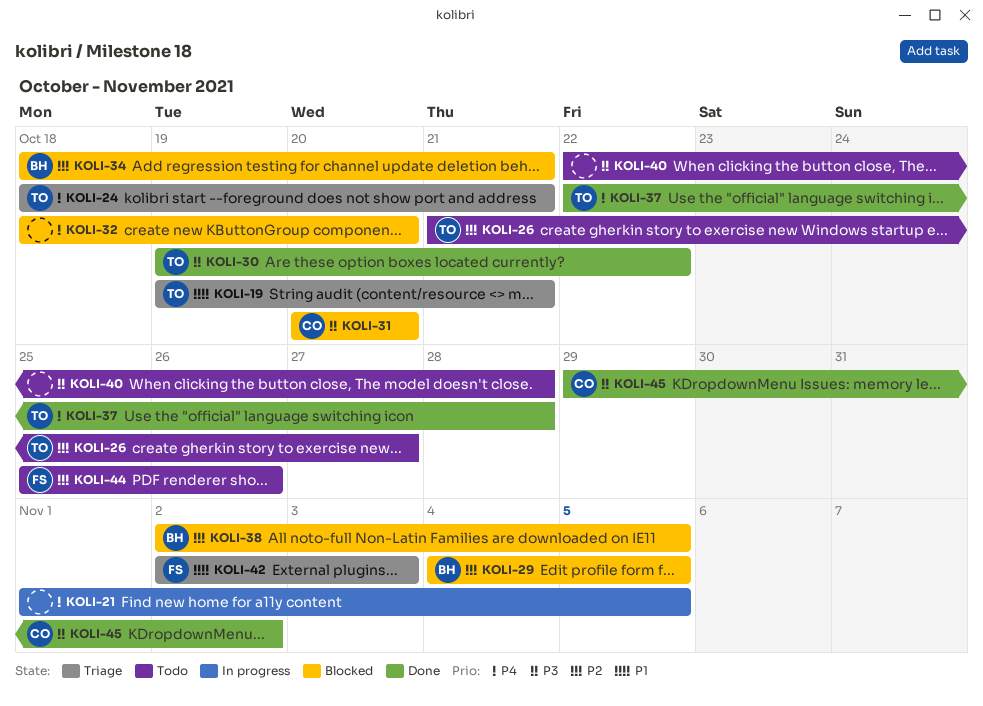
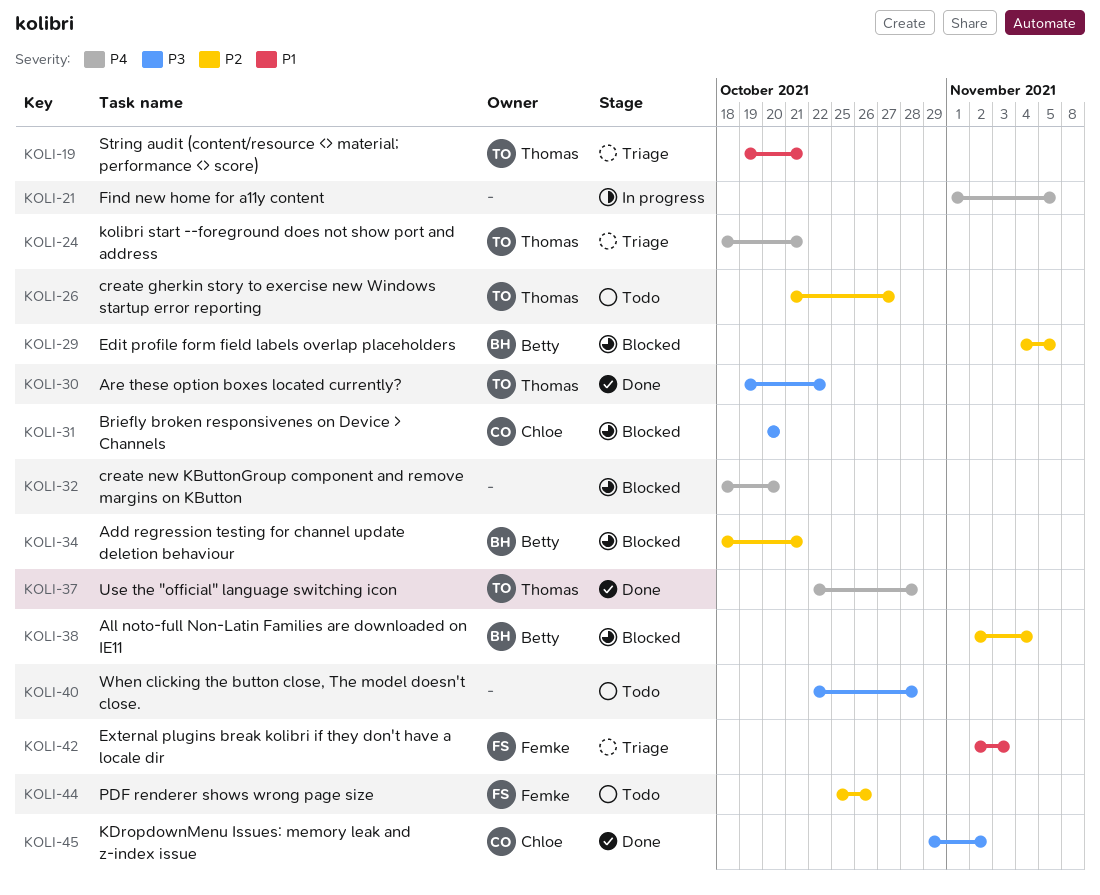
KOLI-38, due: Nov 5 -> Nov 4

